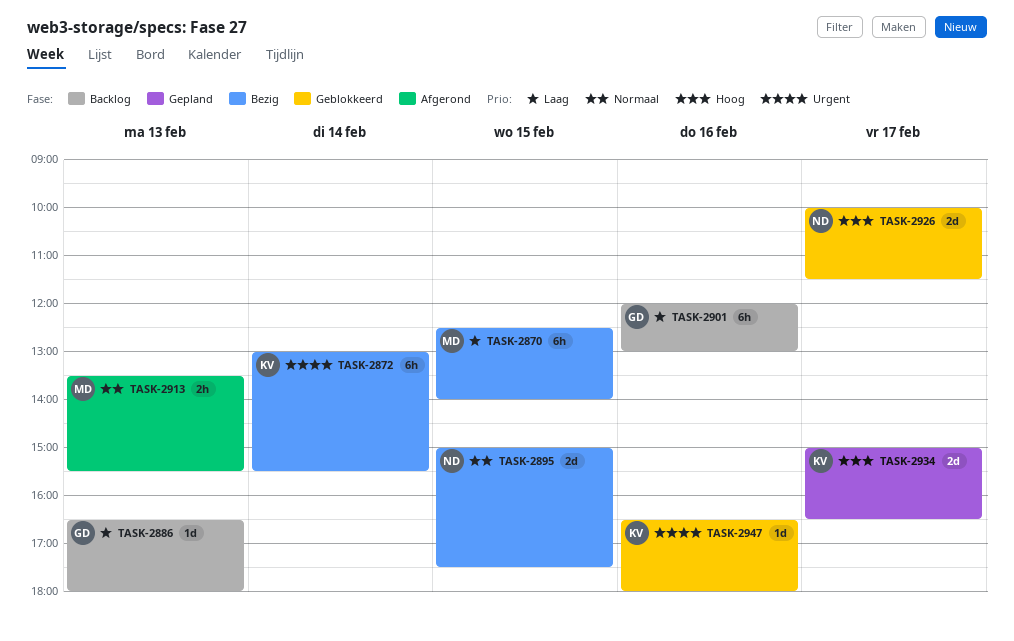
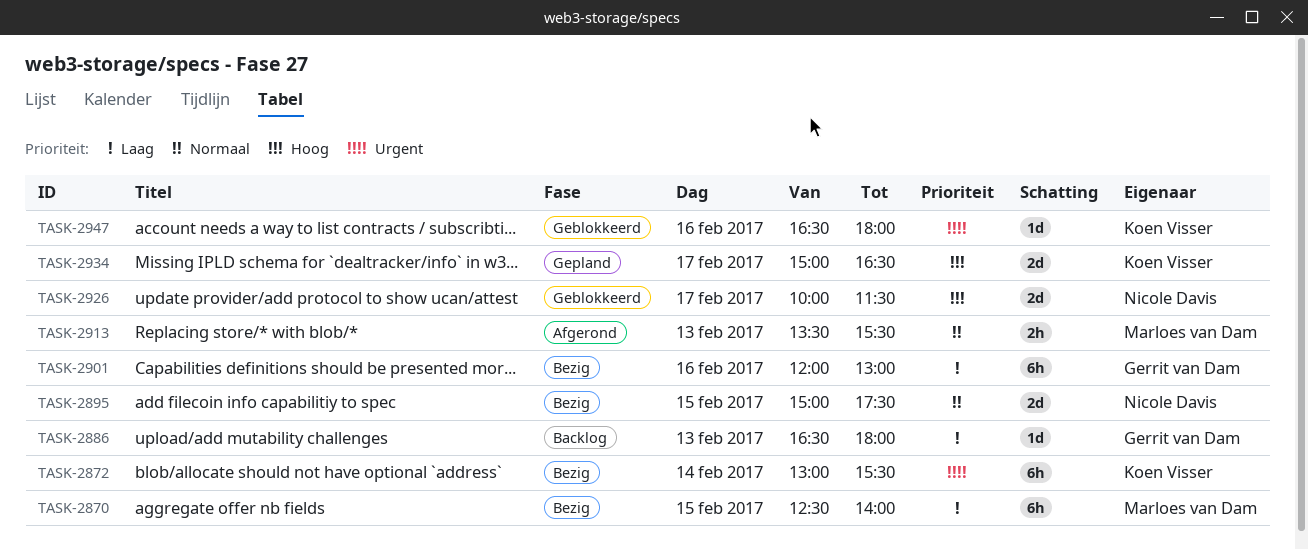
TASK-2901, status: Backlog -> Bezig

